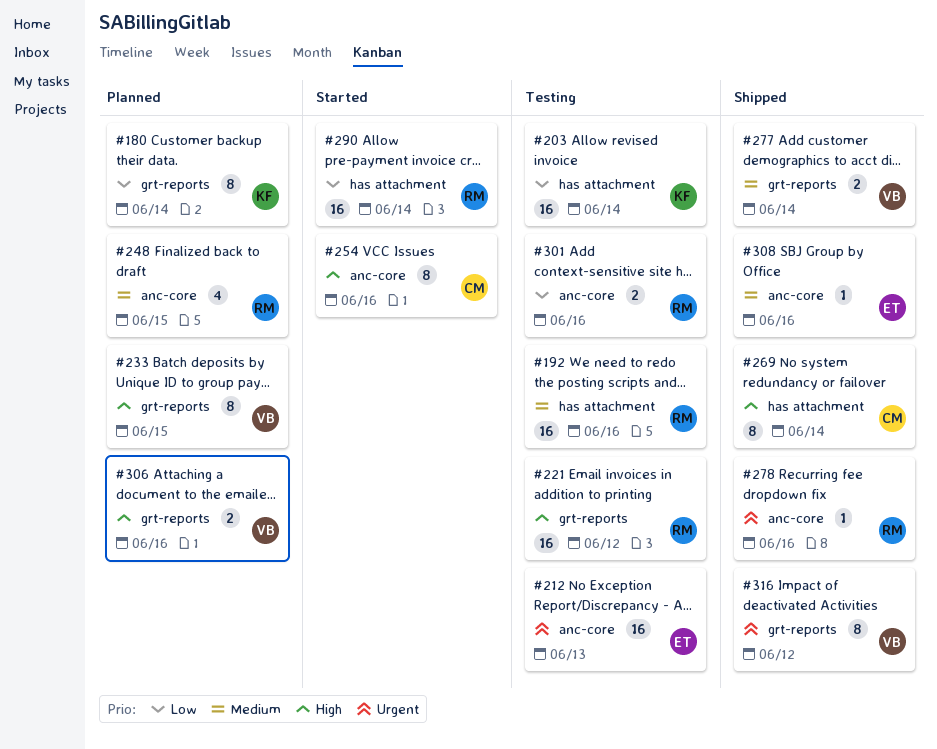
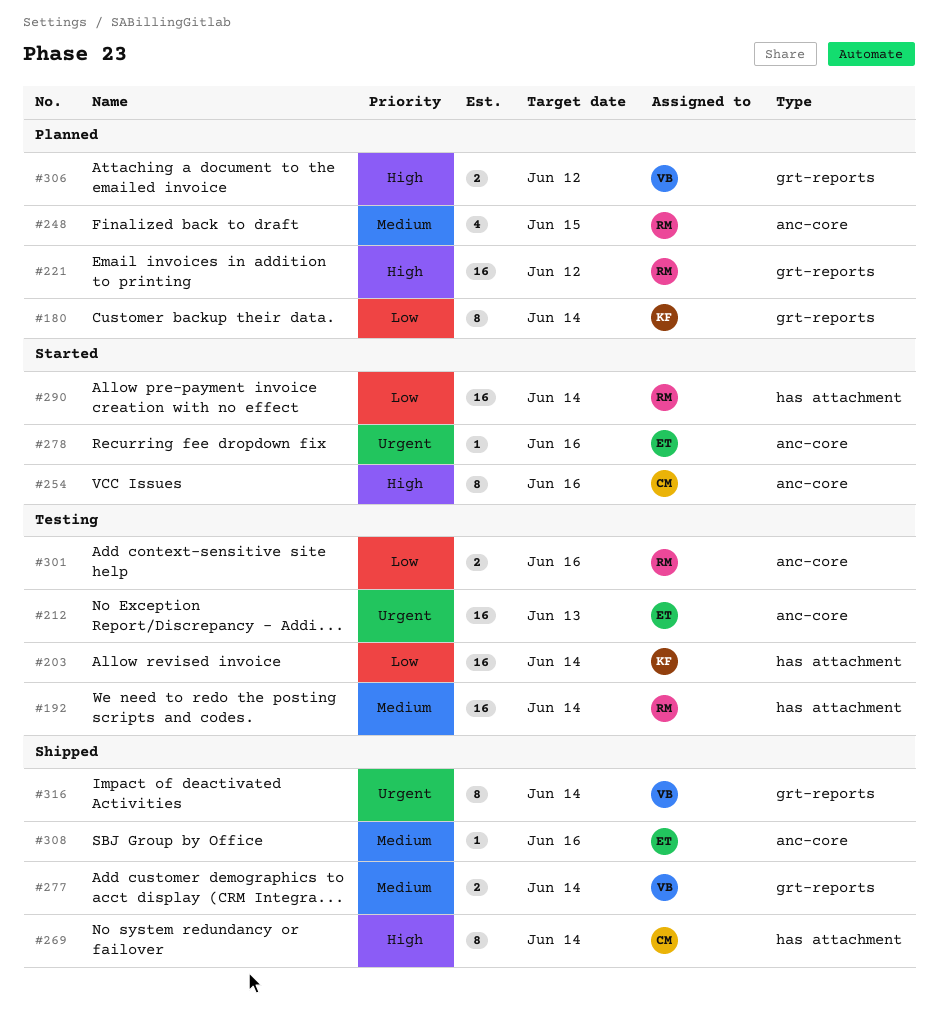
#192, due: Jun 16 -> Jun 14
#221, status: Testing -> Planned
#233: present -> none
#278, status: Shipped -> Started
#278, owner: RM -> ET
#306, due: Jun 16 -> Jun 12
#316, due: Jun 12 -> Jun 14

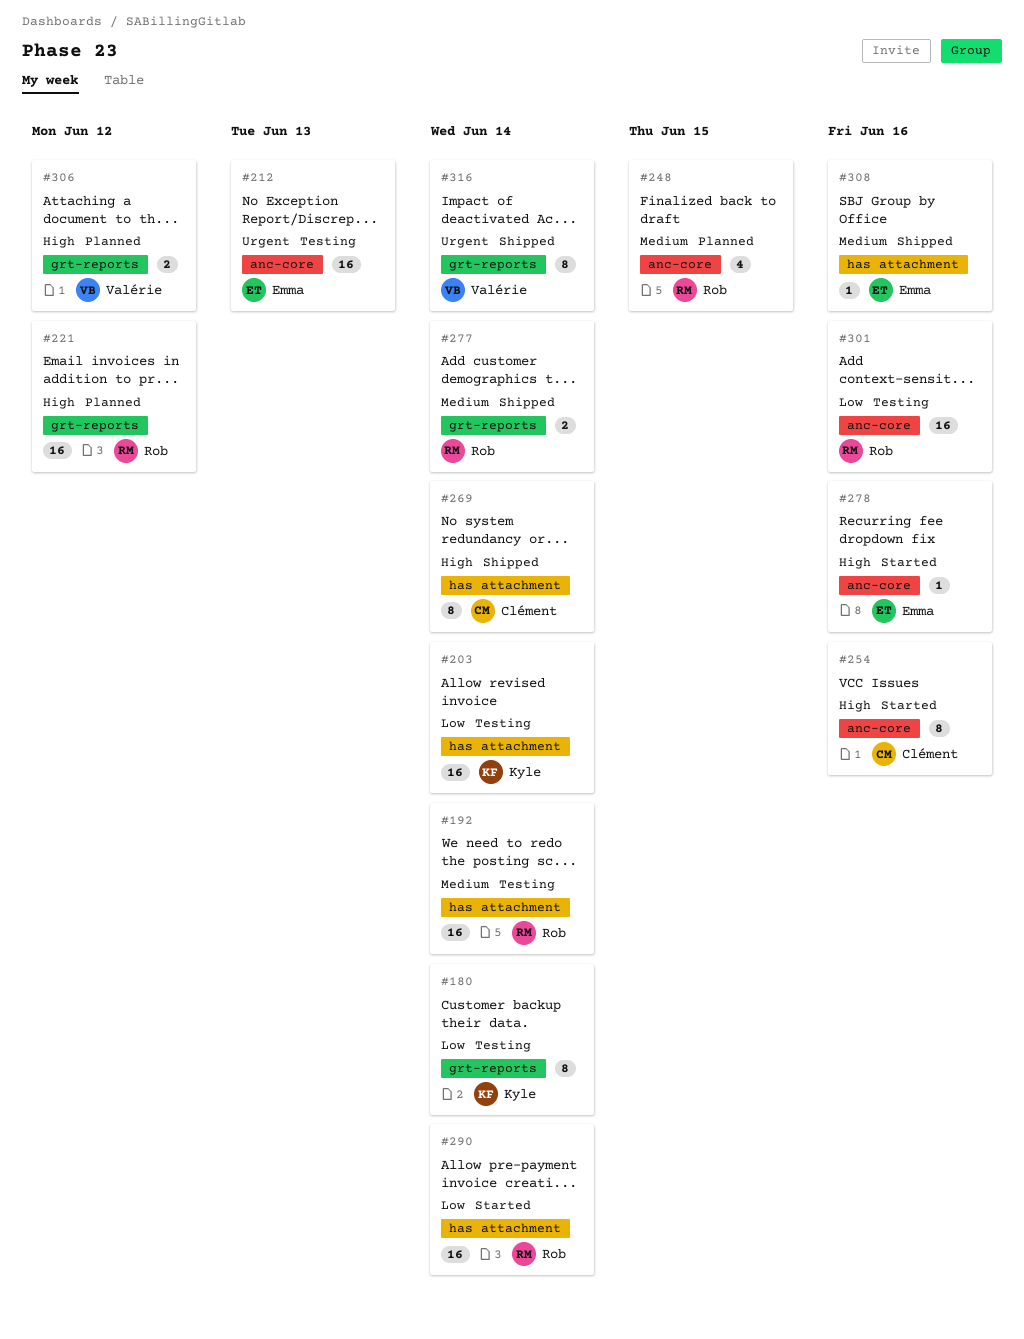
#180, status: Planned -> Testing
#277, owner: Valérie -> Rob
#278, priority: Urgent -> High
#301, estimate: 2 -> 16
#308, label: anc-core -> has attachment

